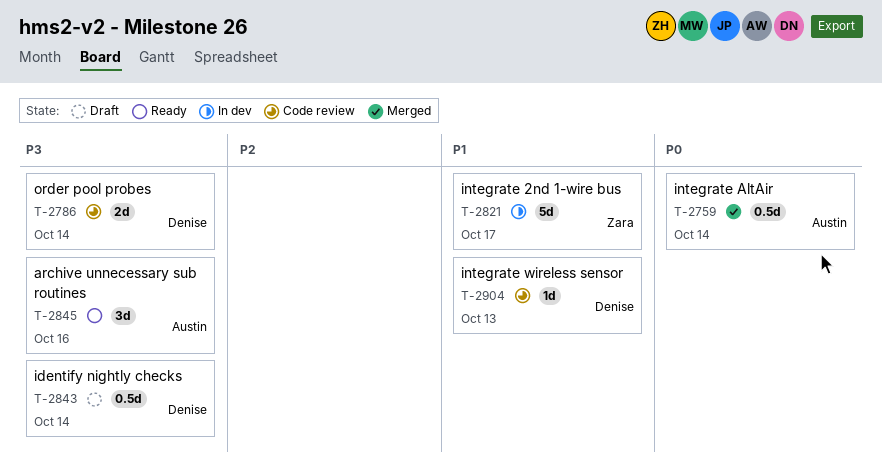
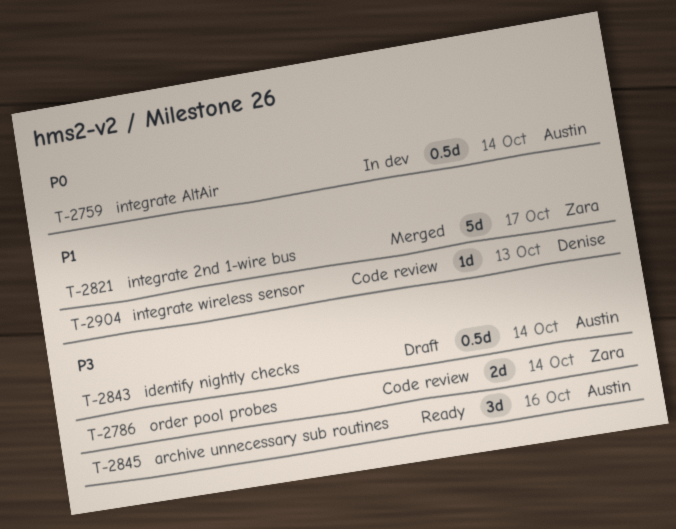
T-2759, status: Merged -> In dev
T-2786, owner: Denise -> Zara
T-2821, status: In dev -> Merged
T-2843, owner: Denise -> Austin

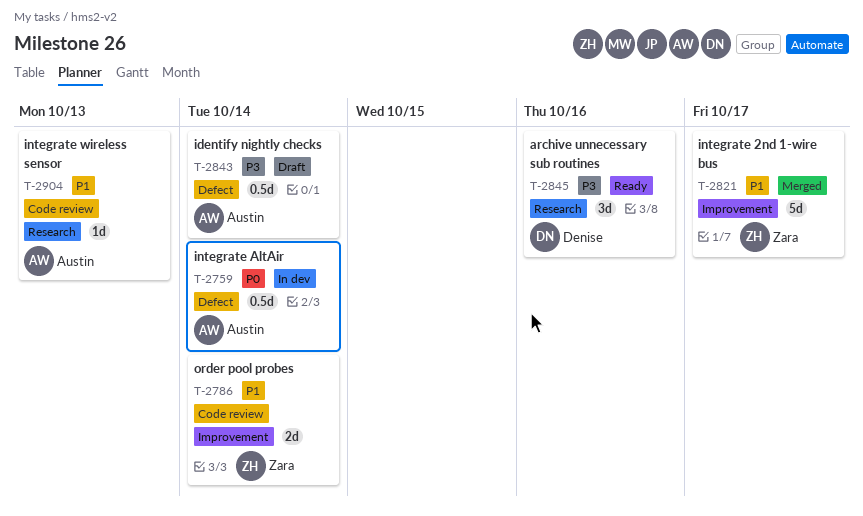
T-2786, priority: P3 -> P1
T-2845, owner: Austin -> Denise
T-2904, owner: Denise -> Austin

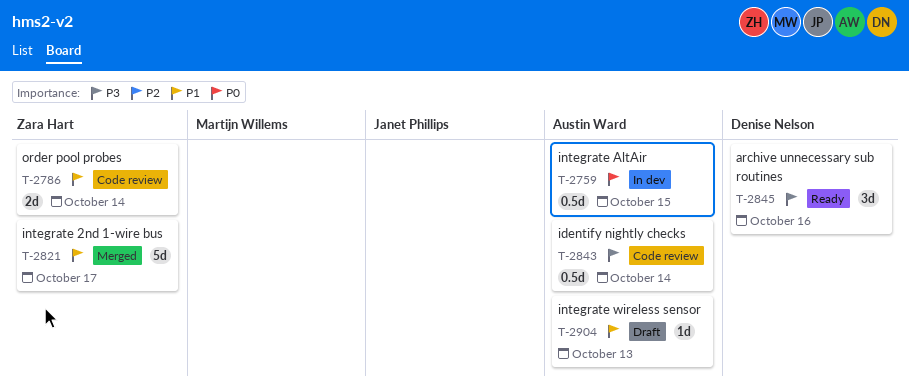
T-2759, due: Oct 14 -> Oct 15
T-2843, status: Draft -> Code review
T-2904, status: Code review -> Draft

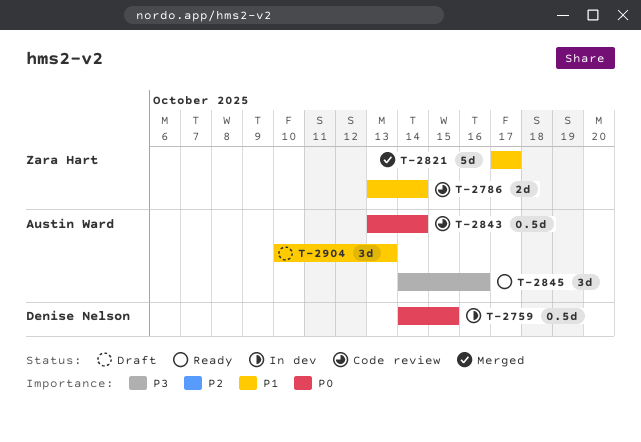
T-2759, owner: Austin Ward -> Denise Nelson
T-2843, priority: P3 -> P0
T-2845, owner: Denise Nelson -> Austin Ward
T-2904, estimate: 1d -> 3d

